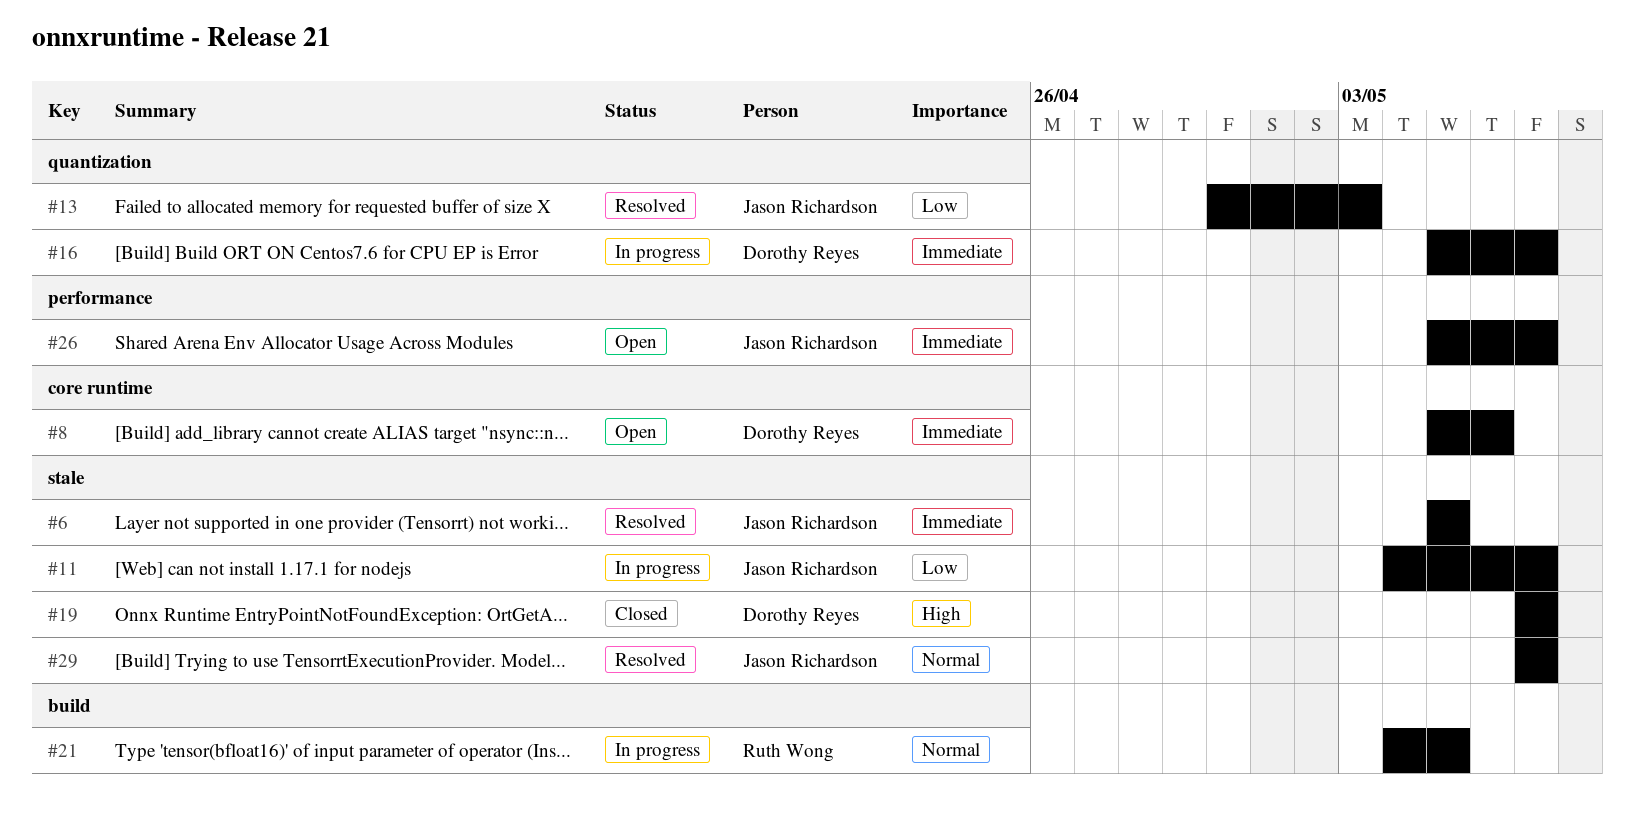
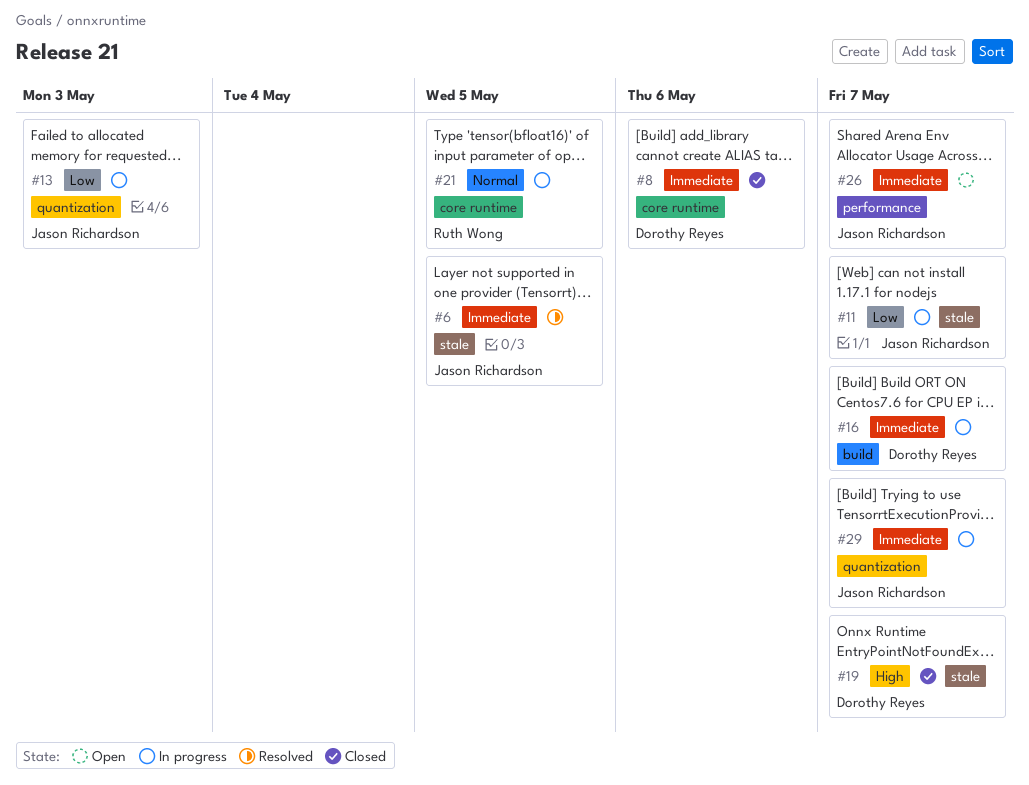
#8, status: Open -> Closed
#13, status: Resolved -> In progress
#16, label: quantization -> build
#21, label: build -> core runtime
#29, status: Resolved -> In progress
#29, priority: Normal -> Immediate
#29, label: stale -> quantization

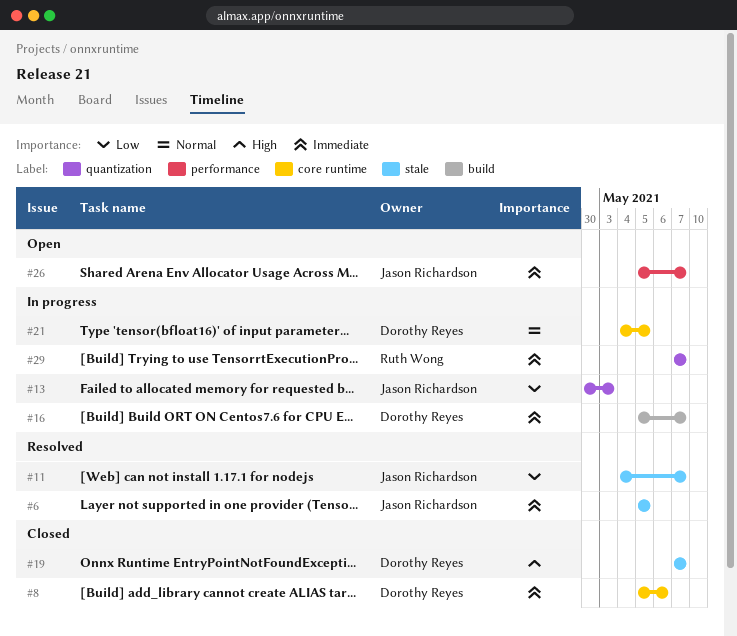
#11, status: In progress -> Resolved
#21, owner: Ruth Wong -> Dorothy Reyes
#29, owner: Jason Richardson -> Ruth Wong

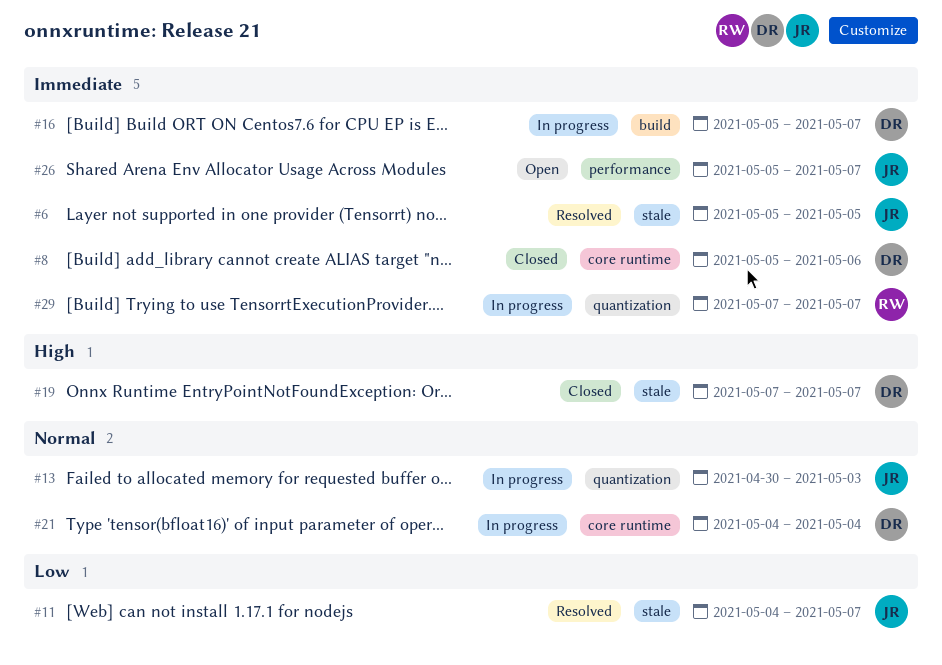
#13, priority: Low -> Normal
#21, due: May 5 -> May 4

